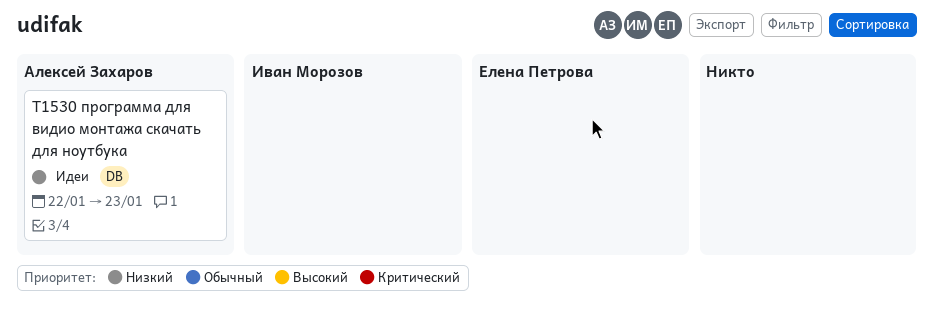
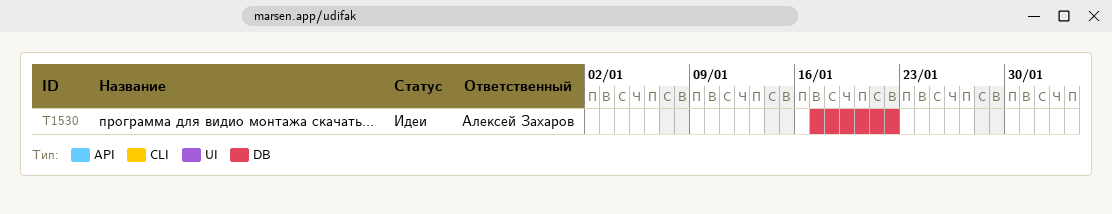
T1530, start: Jan 22 -> Jan 17
T1530, due: Jan 23 -> Jan 22

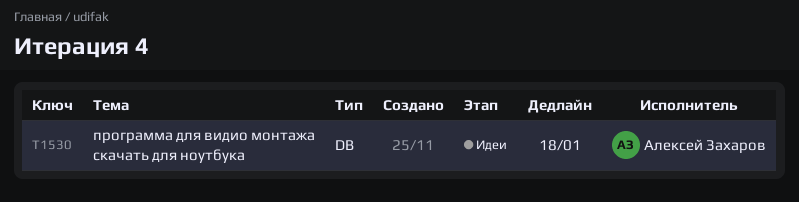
T1530, due: Jan 22 -> Jan 18

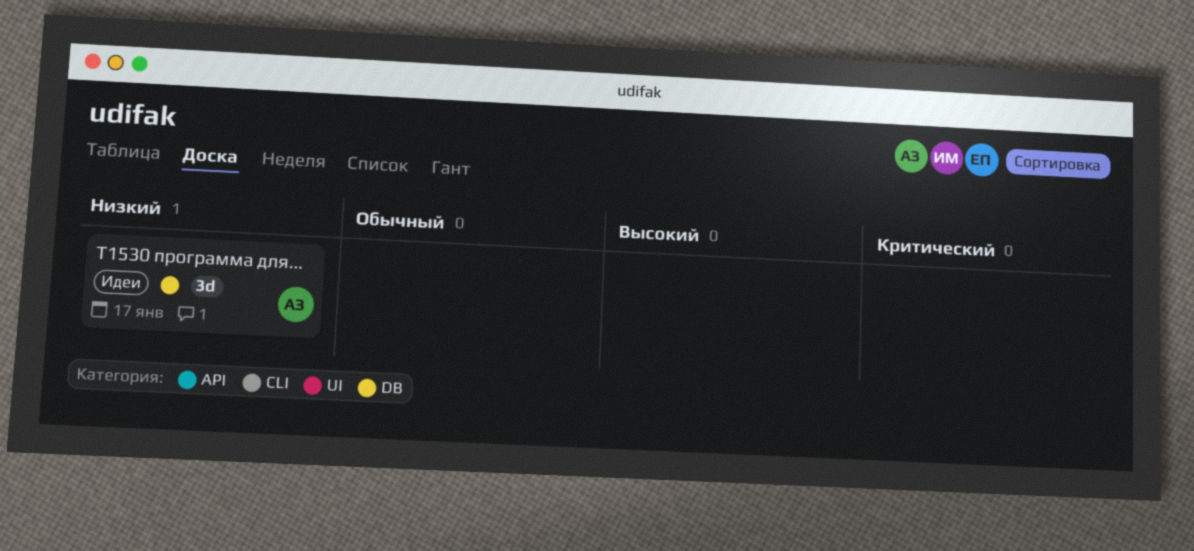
T1530, due: Jan 18 -> Jan 17

